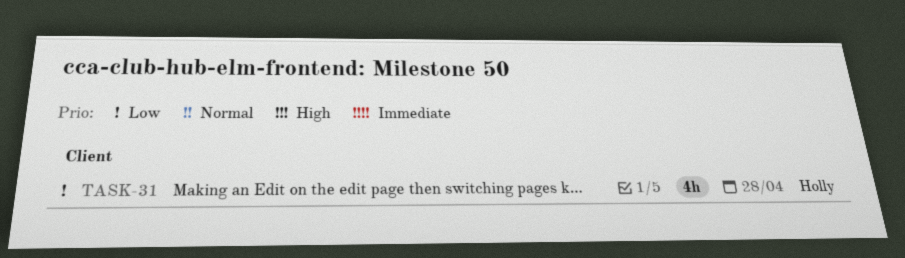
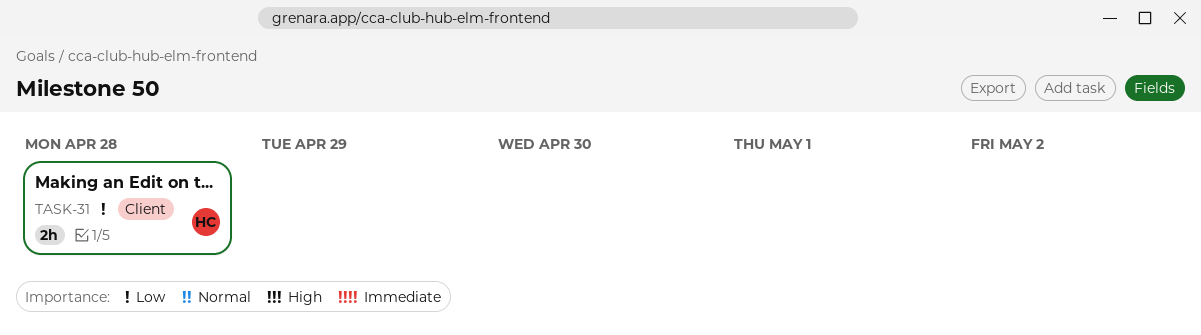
TASK-31, estimate: 4h -> 2h

